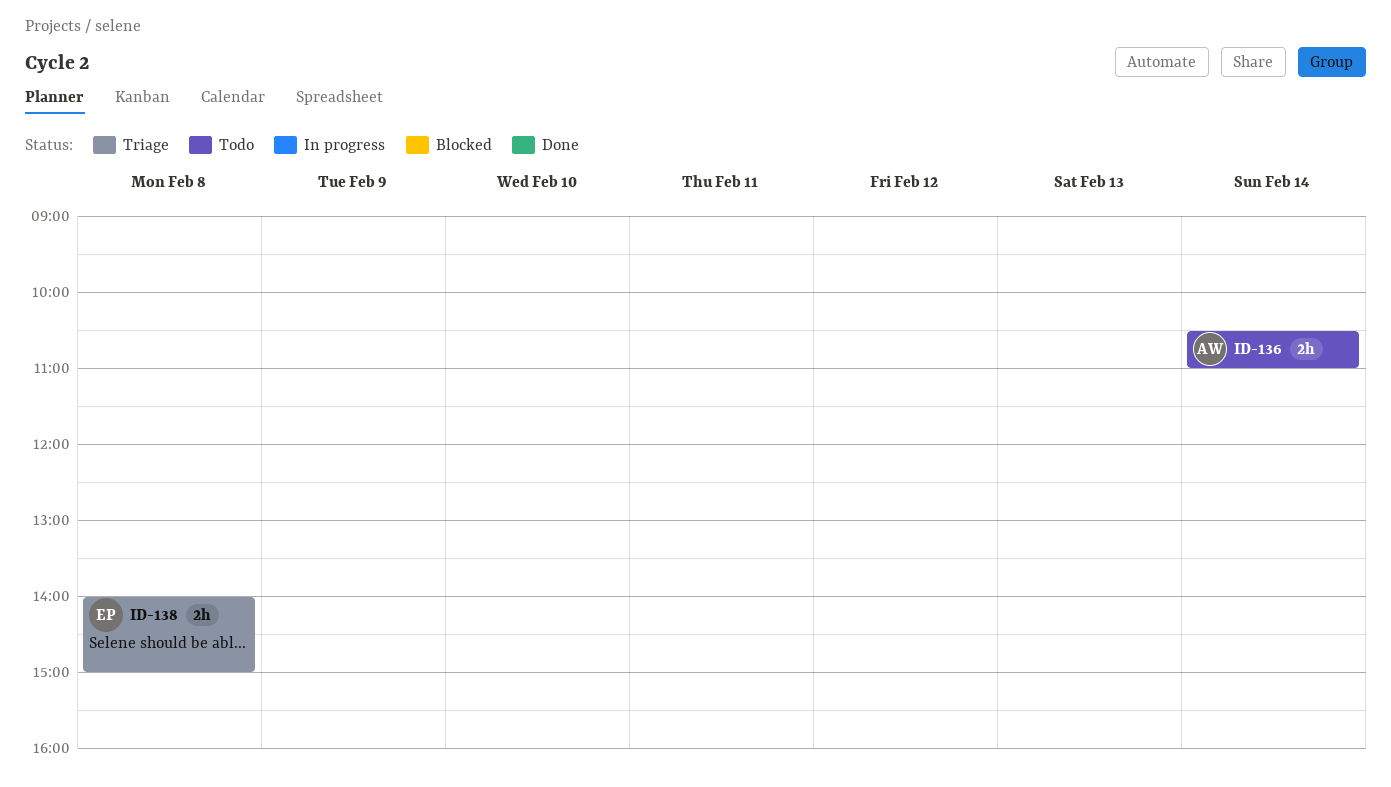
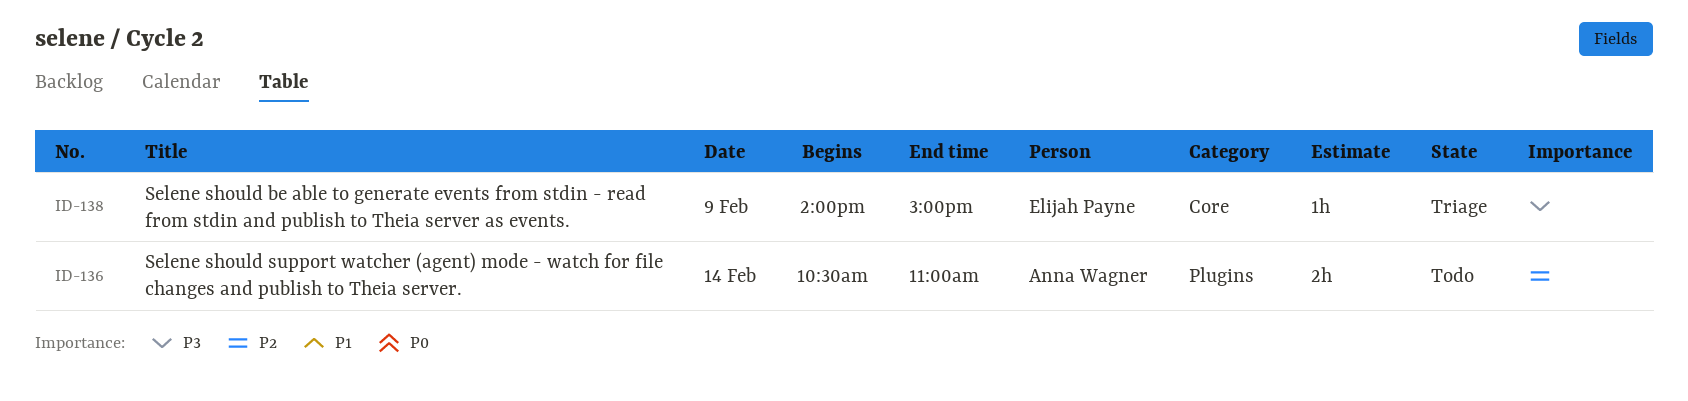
ID-138, estimate: 2h -> 1h
ID-138, day: Feb 8 -> Feb 9

